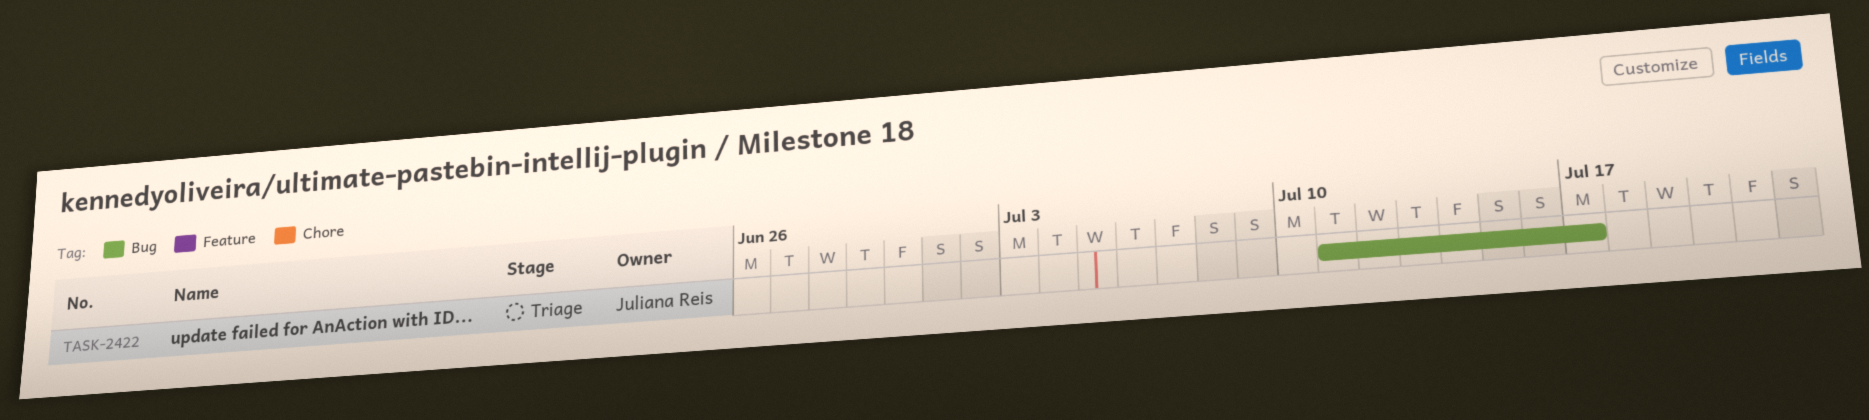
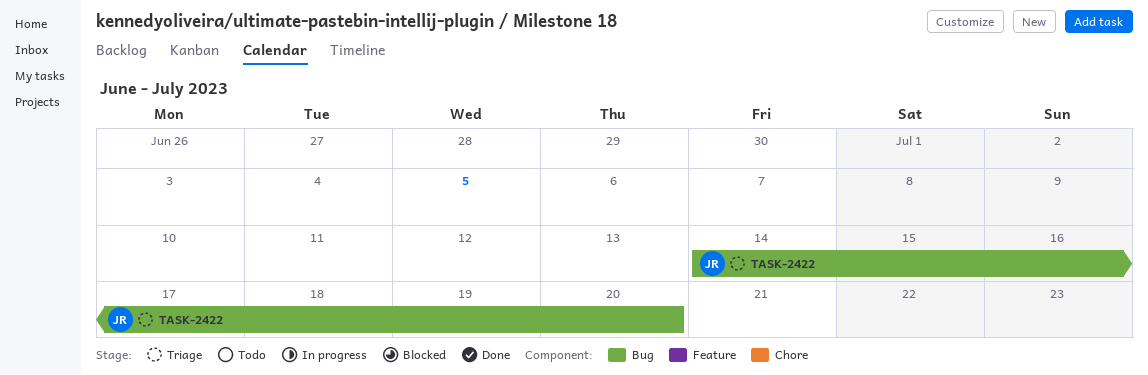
TASK-2422, start: Jul 11 -> Jul 14
TASK-2422, due: Jul 17 -> Jul 20

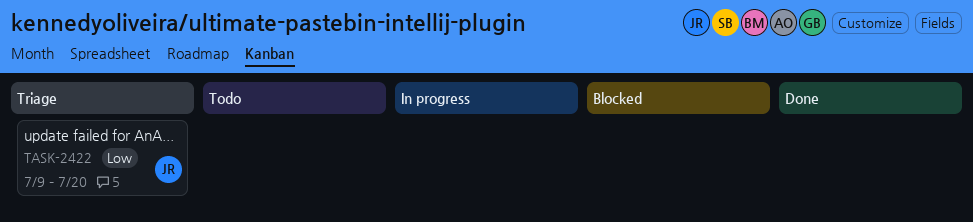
TASK-2422, start: Jul 14 -> Jul 9

